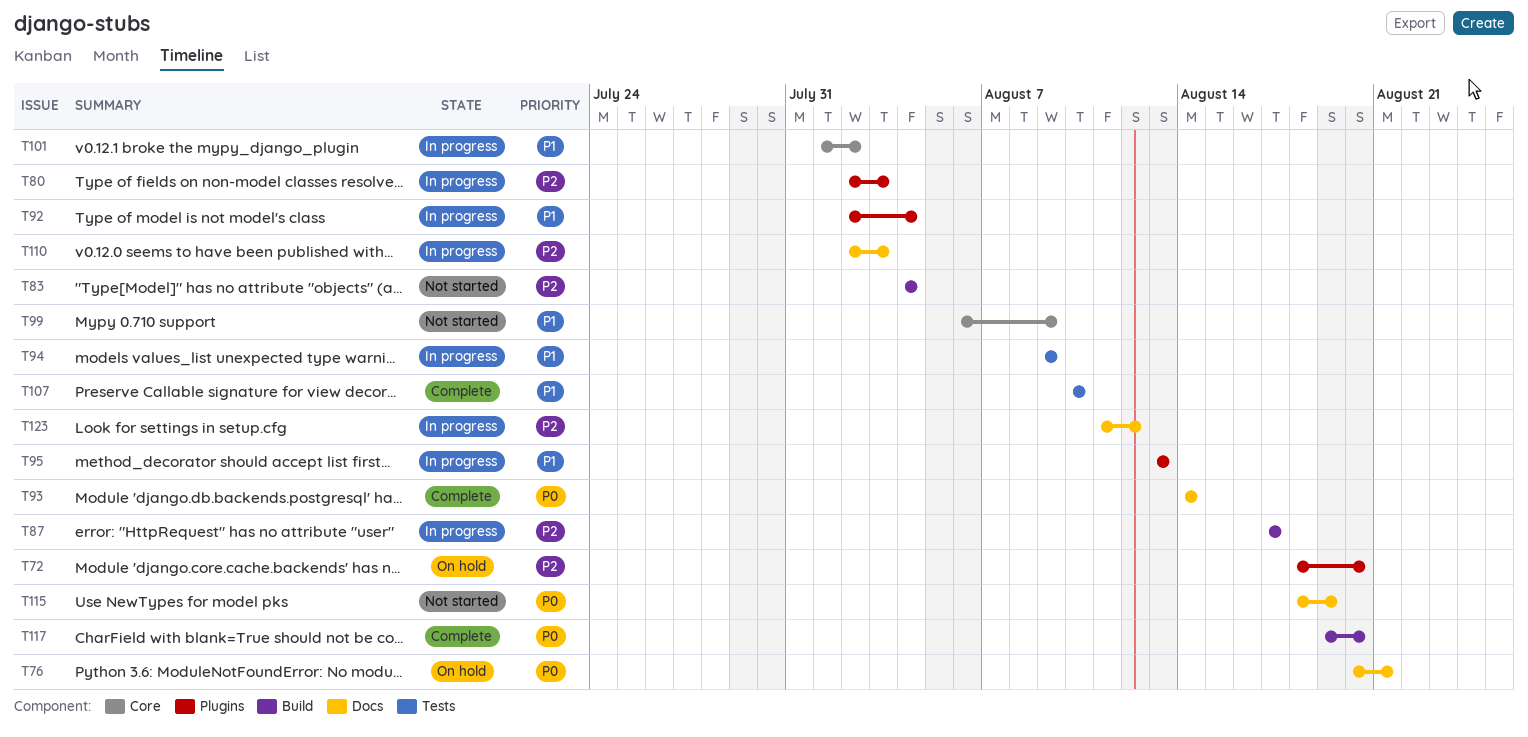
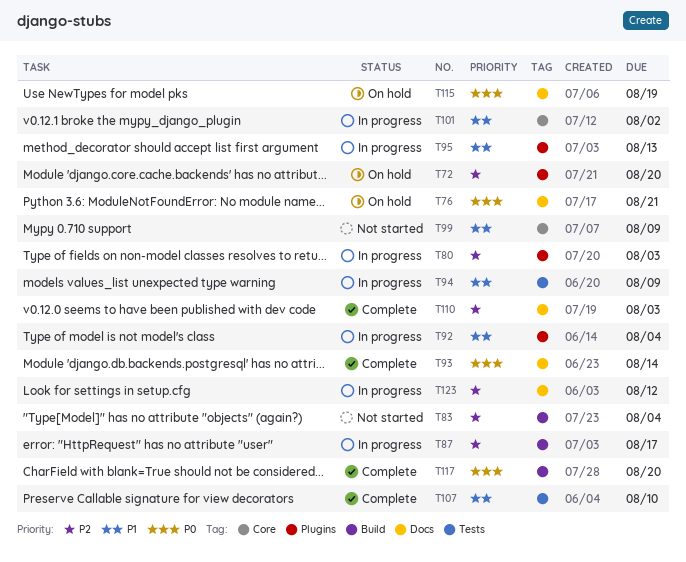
T110, status: In progress -> Complete
T115, status: Not started -> On hold

